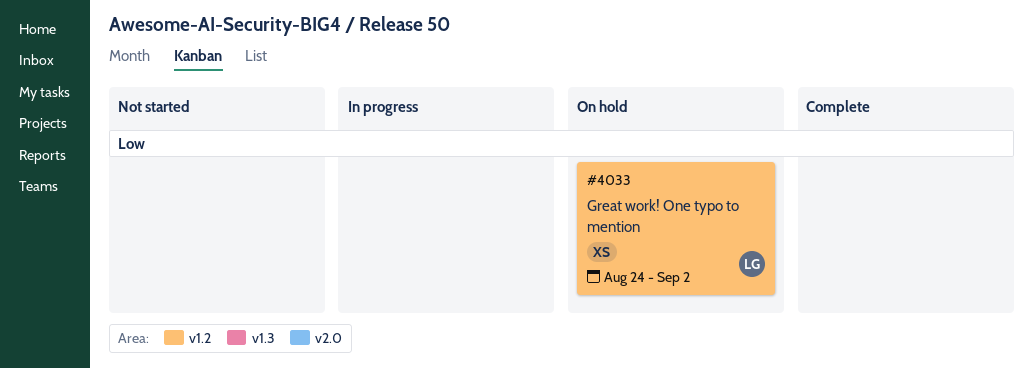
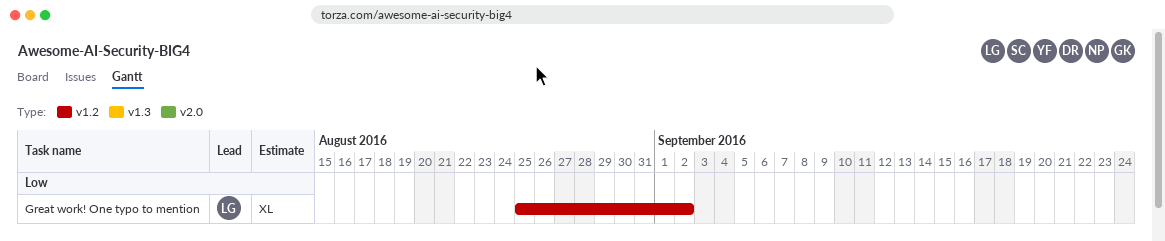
Great work! One typo to mention, estimate: XS -> XL
Great work! One typo to mention, start: Aug 24 -> Aug 25

